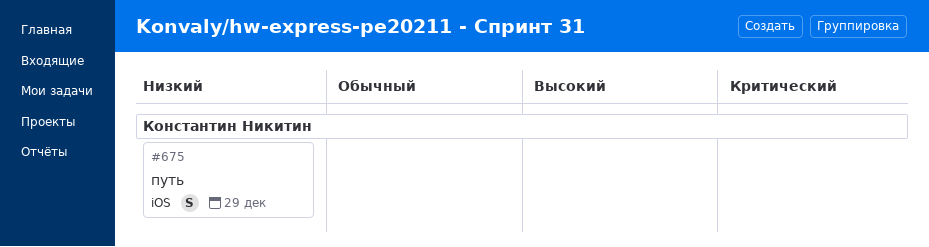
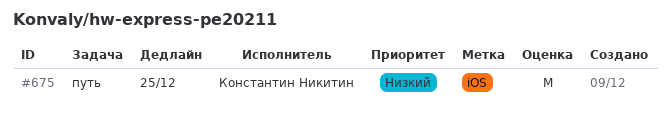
#675, estimate: S -> M
#675, due: Dec 29 -> Dec 25

